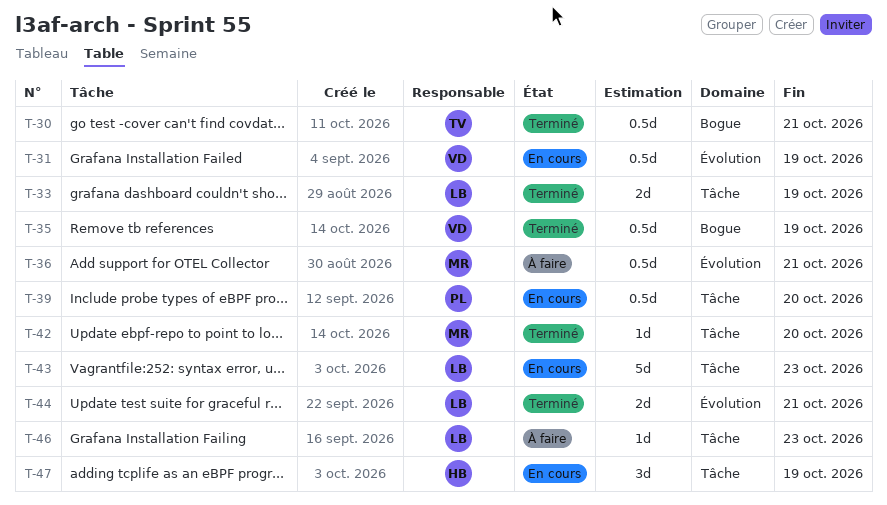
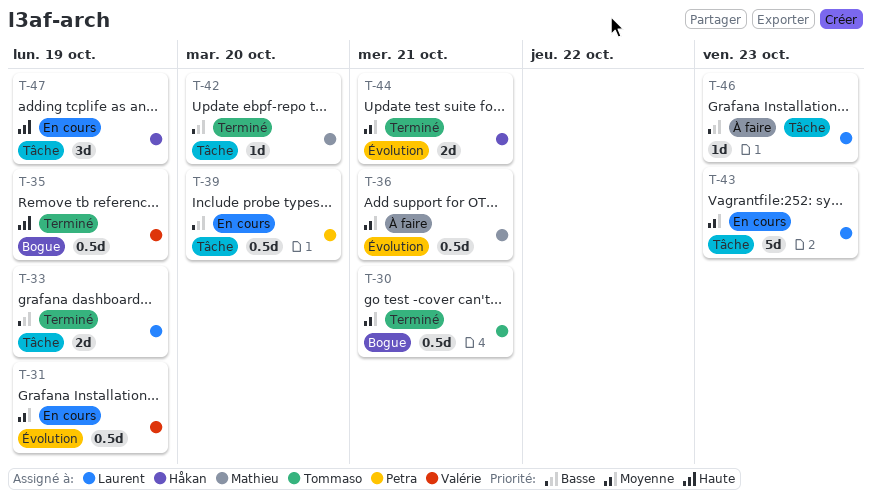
T-44, owner: Laurent -> Håkan

